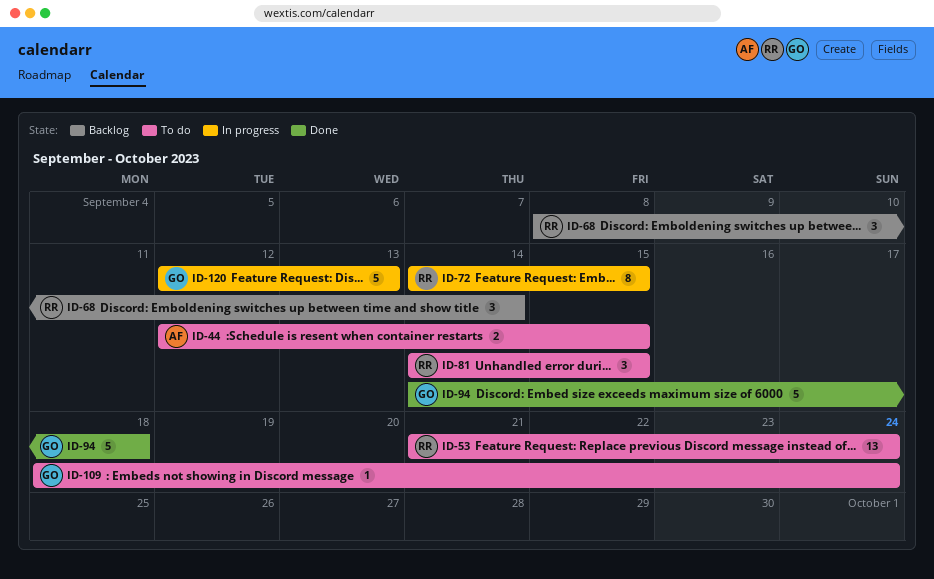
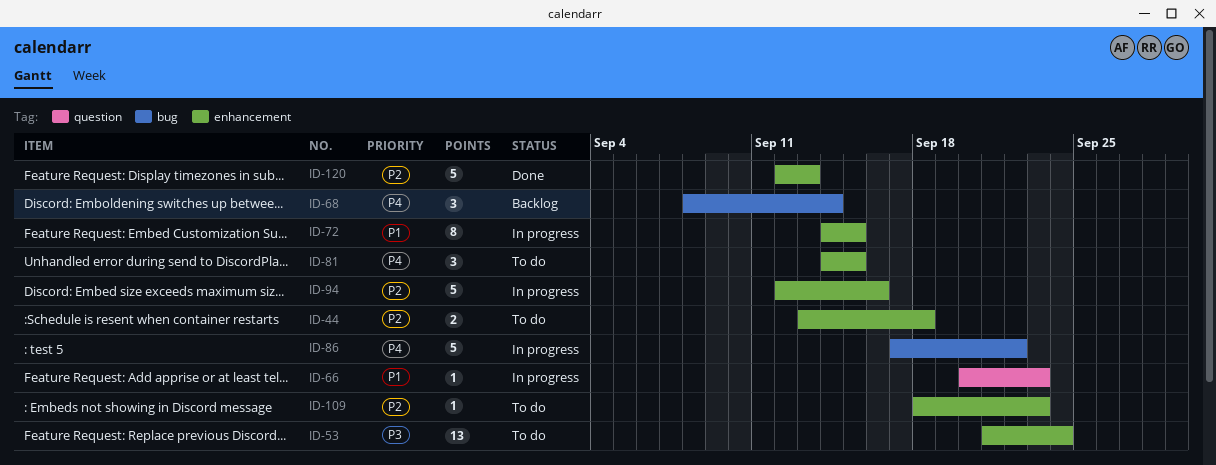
ID-44, start: Sep 12 -> Sep 13
ID-44, due: Sep 15 -> Sep 18
ID-66: none -> present
ID-86: none -> present
ID-94, status: Done -> In progress
ID-94, start: Sep 14 -> Sep 12
ID-94, due: Sep 18 -> Sep 16
ID-109, due: Sep 24 -> Sep 23
ID-120, status: In progress -> Done

